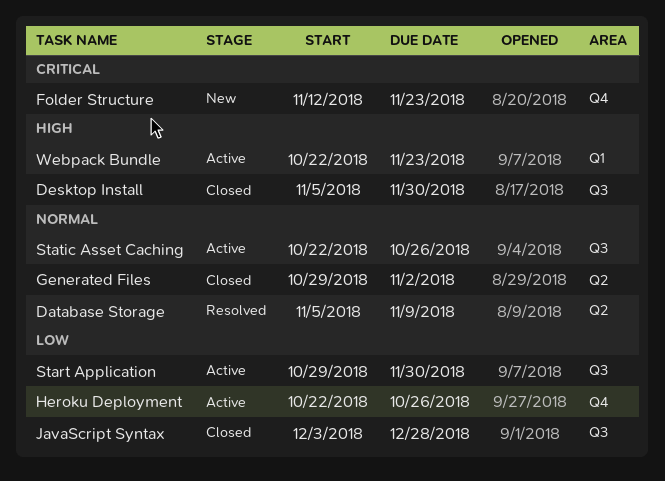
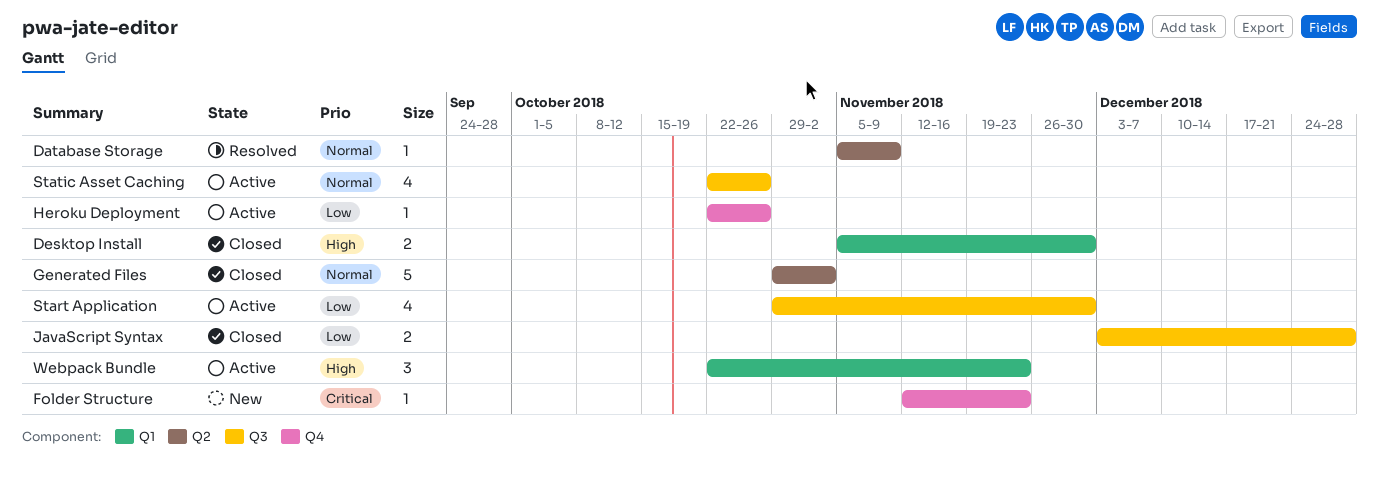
Desktop Install, label: Q3 -> Q1

